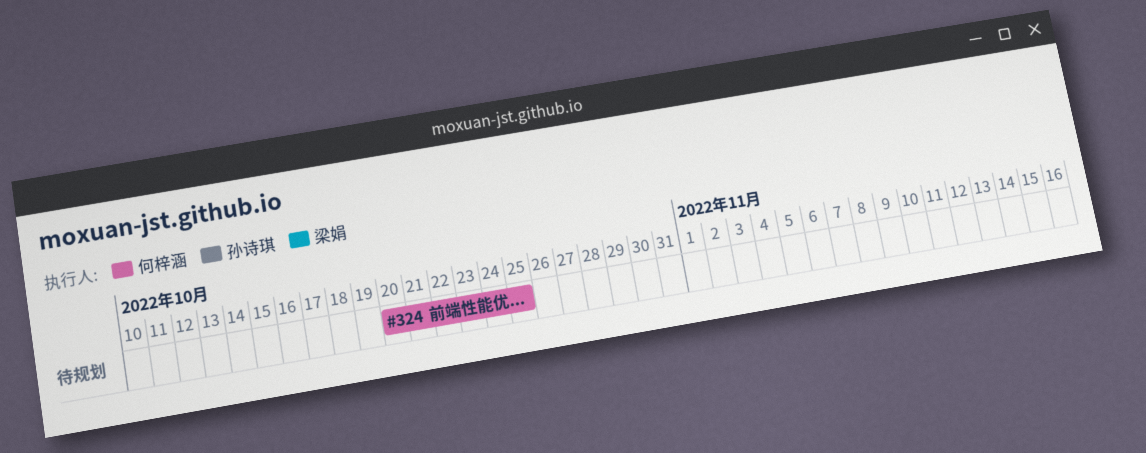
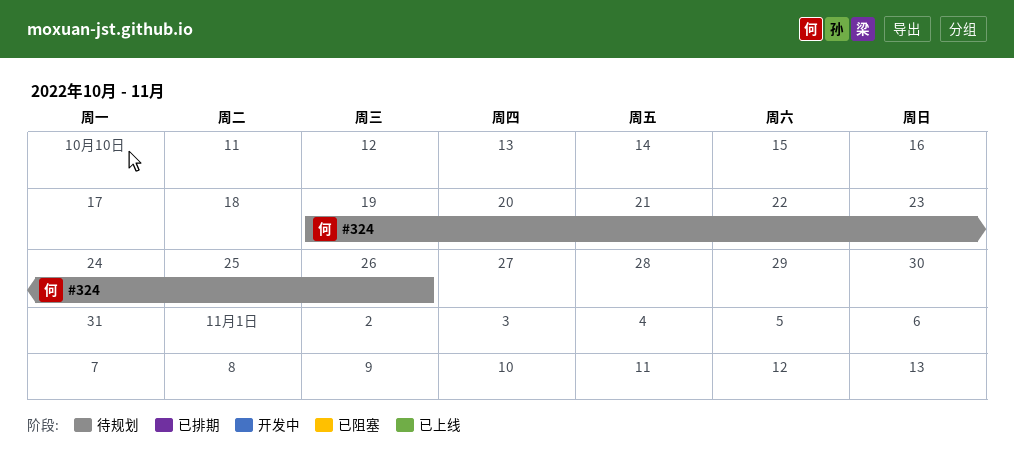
#324, start: Oct 20 -> Oct 19
#324, due: Oct 25 -> Oct 26

